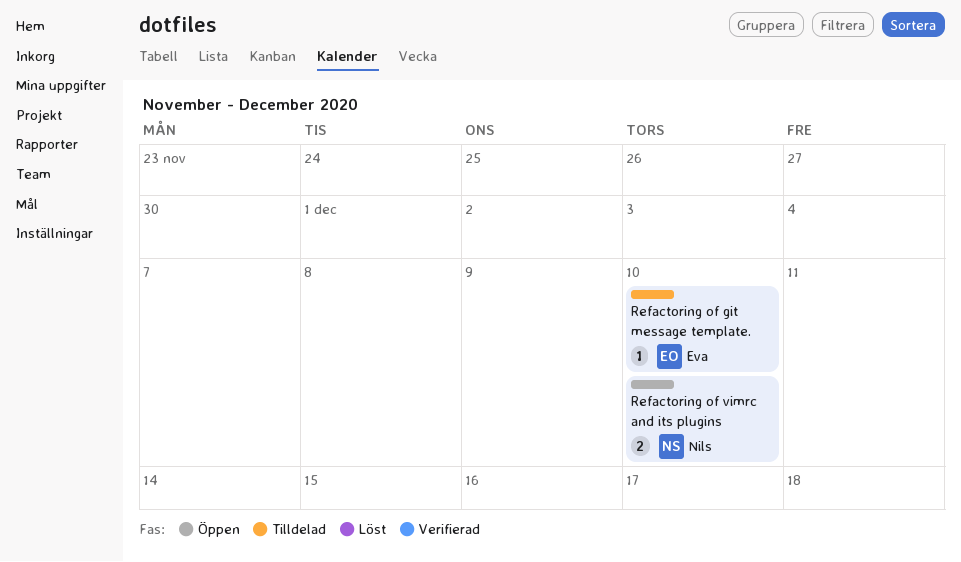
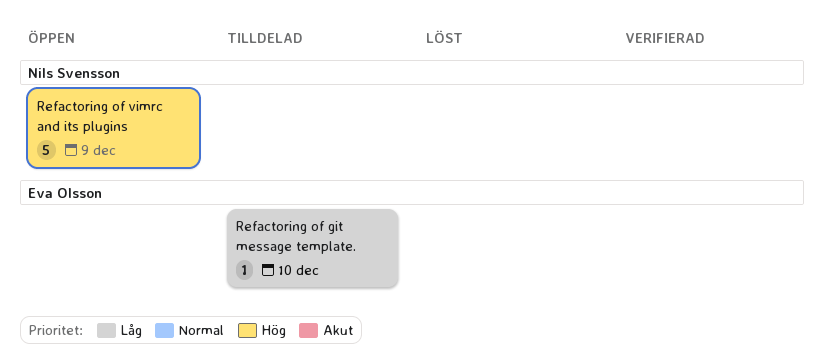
Refactoring of vimrc and its plugins, estimate: 2 -> 5
Refactoring of vimrc and its plugins, due: Dec 10 -> Dec 9

